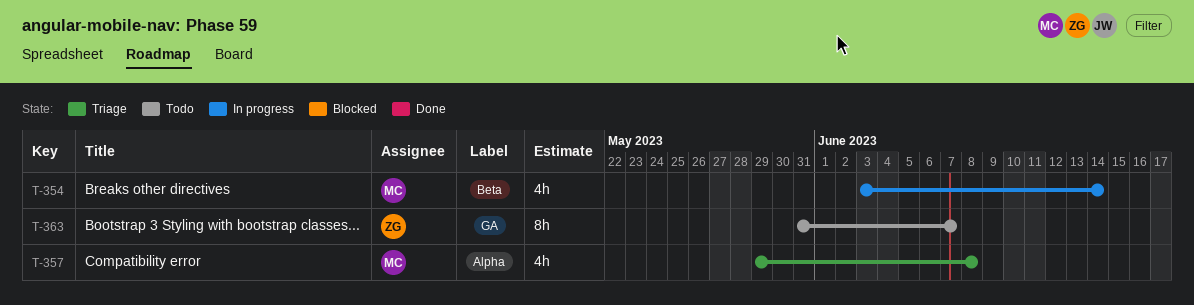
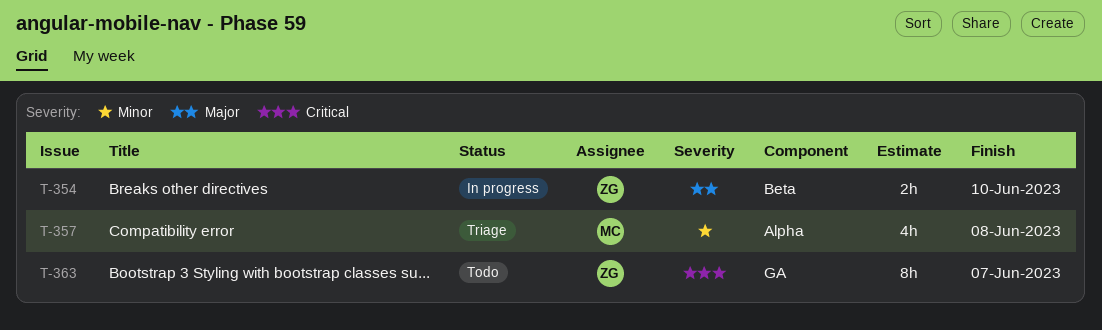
T-354, owner: MC -> ZG
T-354, estimate: 4h -> 2h
T-354, due: Jun 14 -> Jun 10

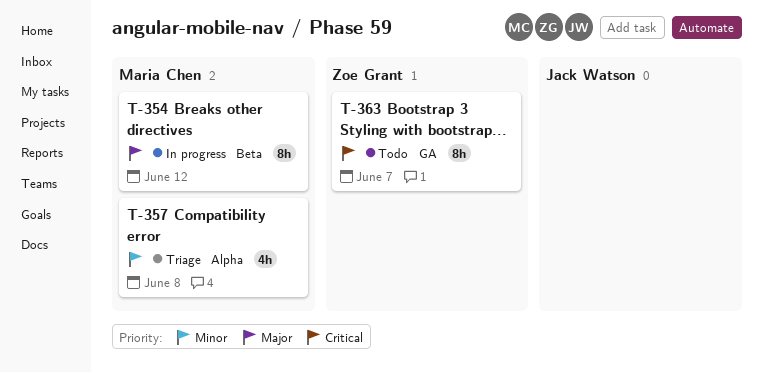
T-354, owner: Zoe Grant -> Maria Chen
T-354, estimate: 2h -> 8h
T-354, due: Jun 10 -> Jun 12

